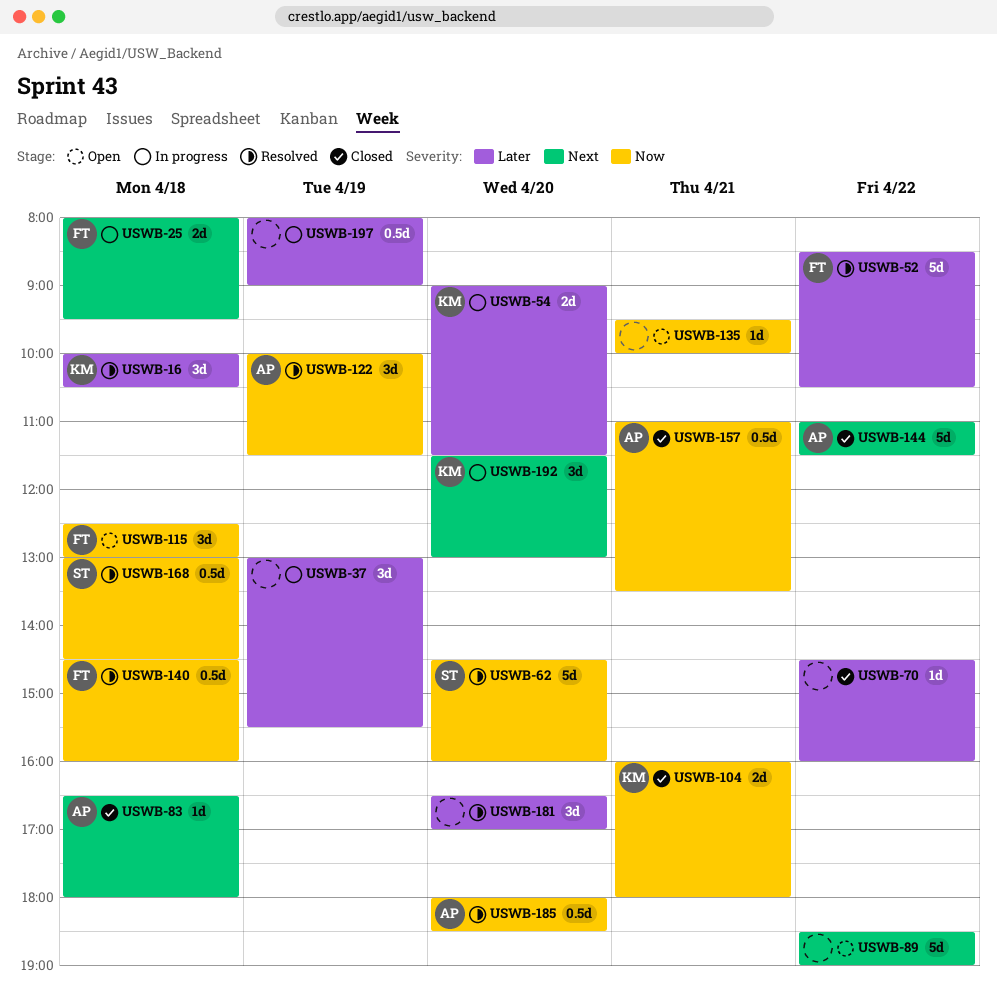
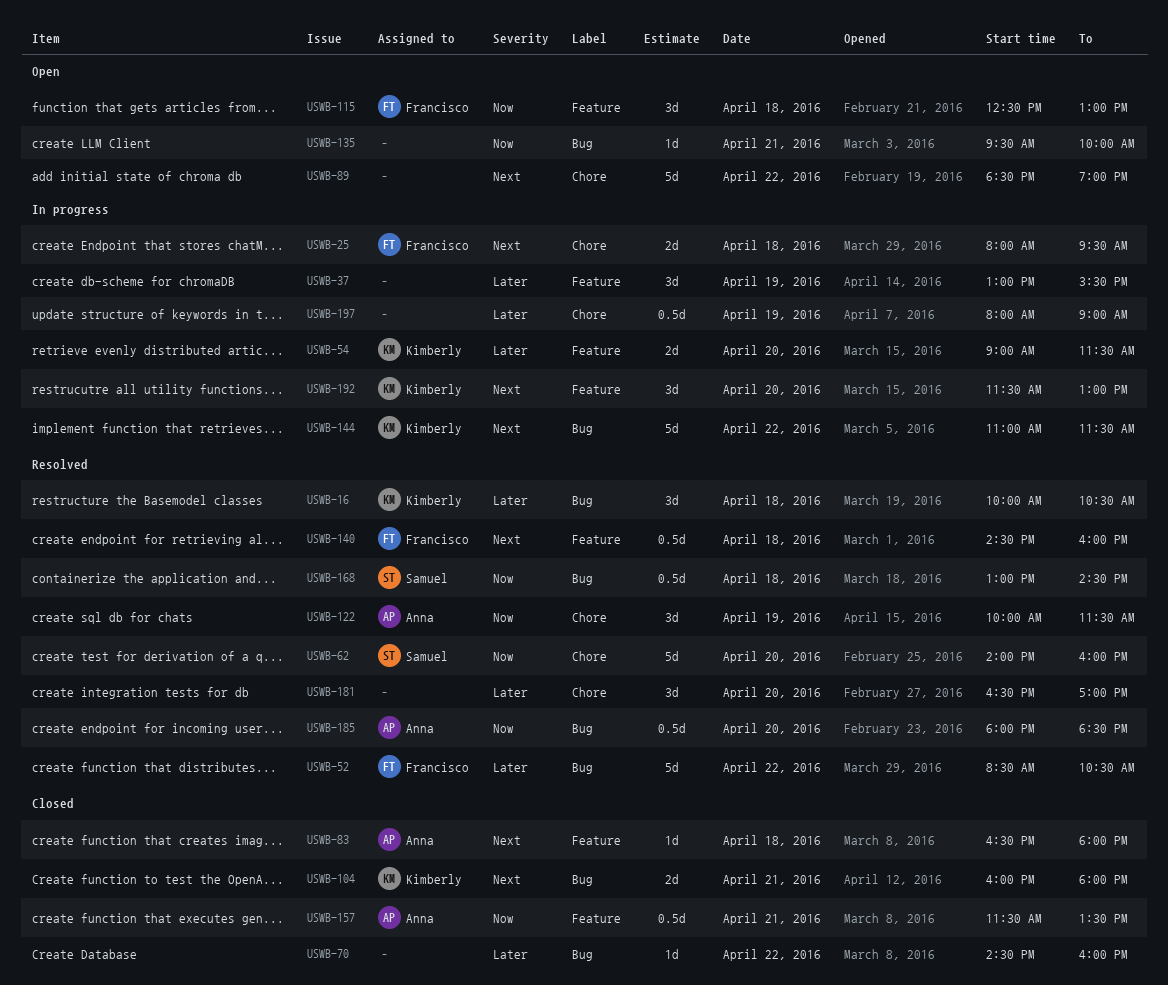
USWB-62, begins: 14:30 -> 14:00
USWB-104, priority: Now -> Next
USWB-140, priority: Now -> Next
USWB-144, status: Closed -> In progress
USWB-144, owner: Anna -> Kimberly
USWB-157, begins: 11:00 -> 11:30

